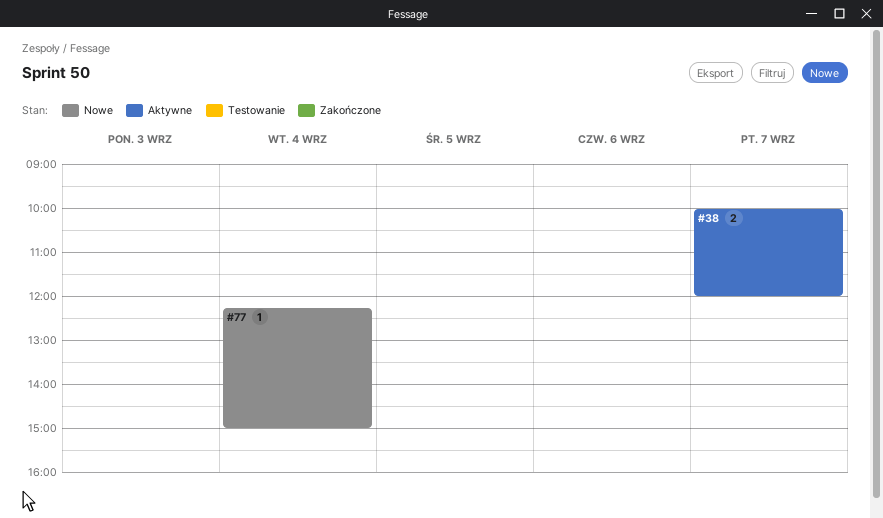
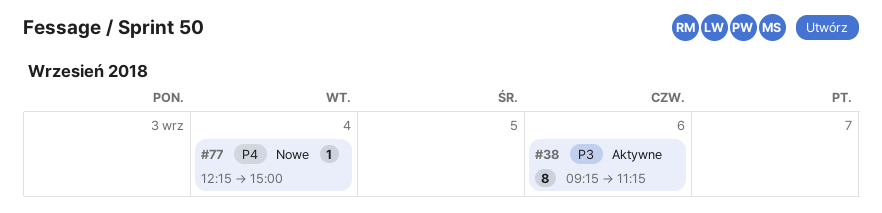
#38, estimate: 2 -> 8
#38, day: Sep 7 -> Sep 6
#38, begins: 10:00 -> 09:15
#38, ends: 12:00 -> 11:15

